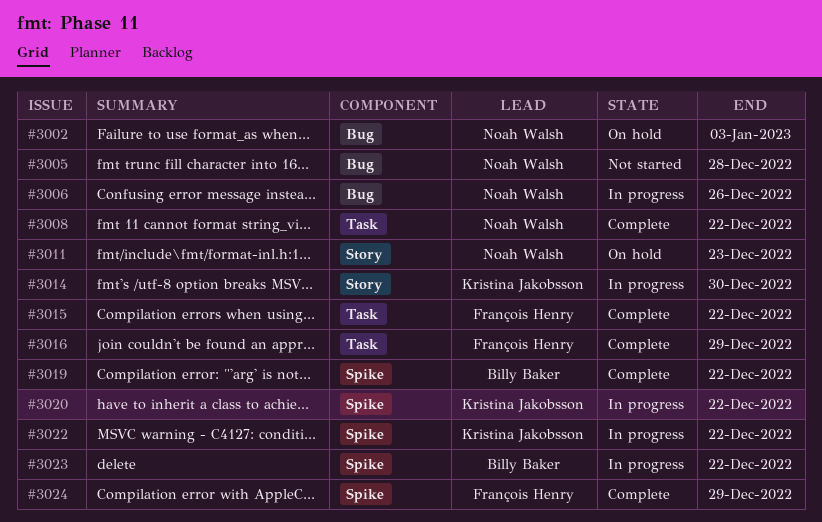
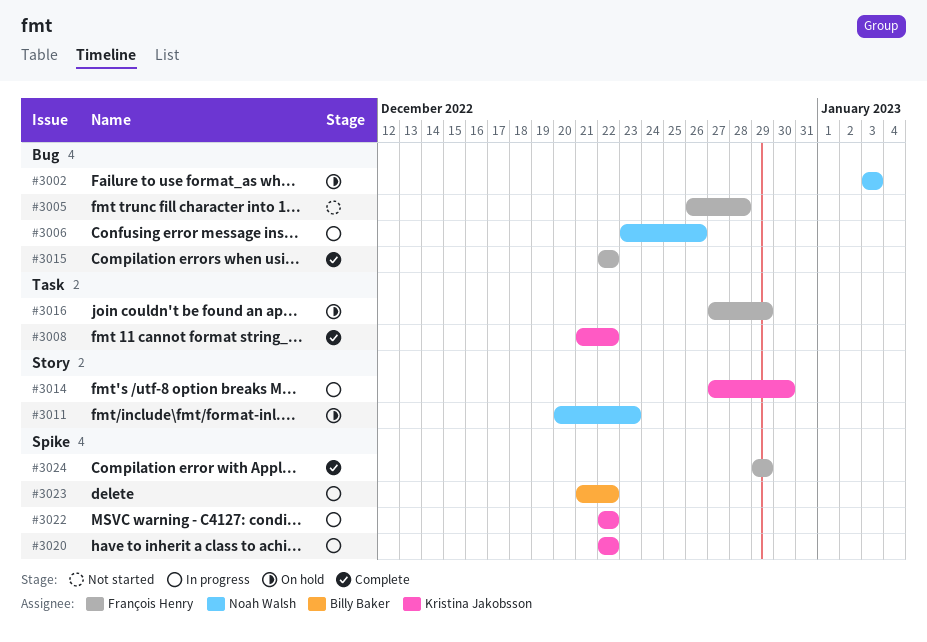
#3005, owner: Noah Walsh -> François Henry
#3008, owner: Noah Walsh -> Kristina Jakobsson
#3015, label: Task -> Bug
#3016, status: Complete -> On hold
#3019: present -> none

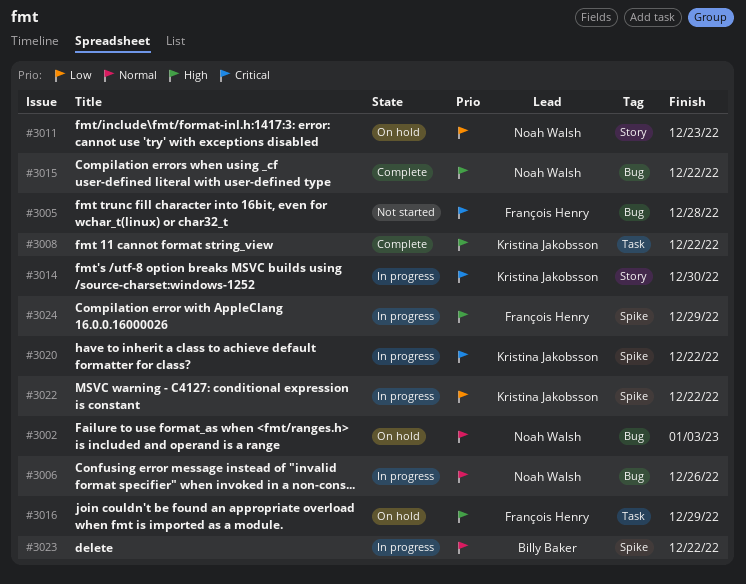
#3015, owner: François Henry -> Noah Walsh
#3024, status: Complete -> In progress

